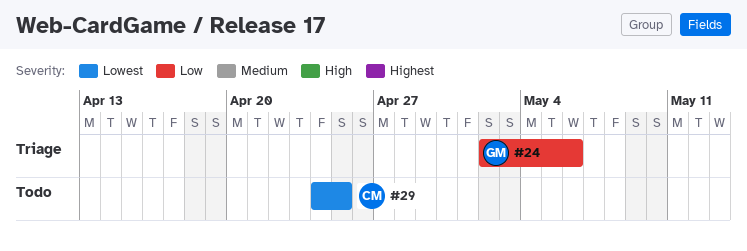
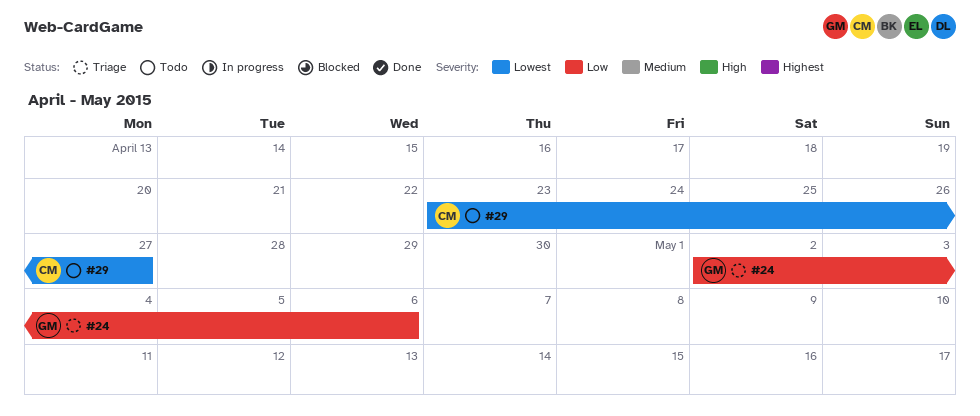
#29, start: Apr 24 -> Apr 23
#29, due: Apr 25 -> Apr 27

